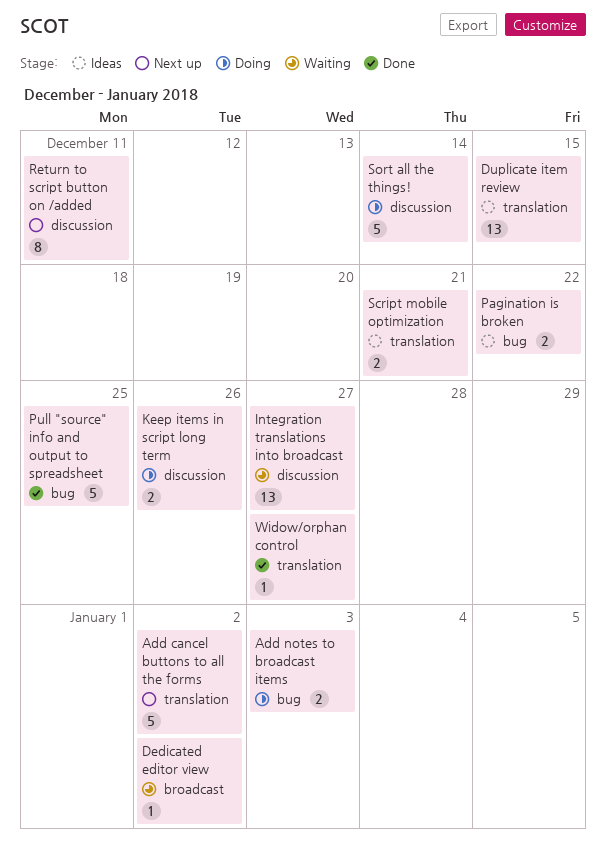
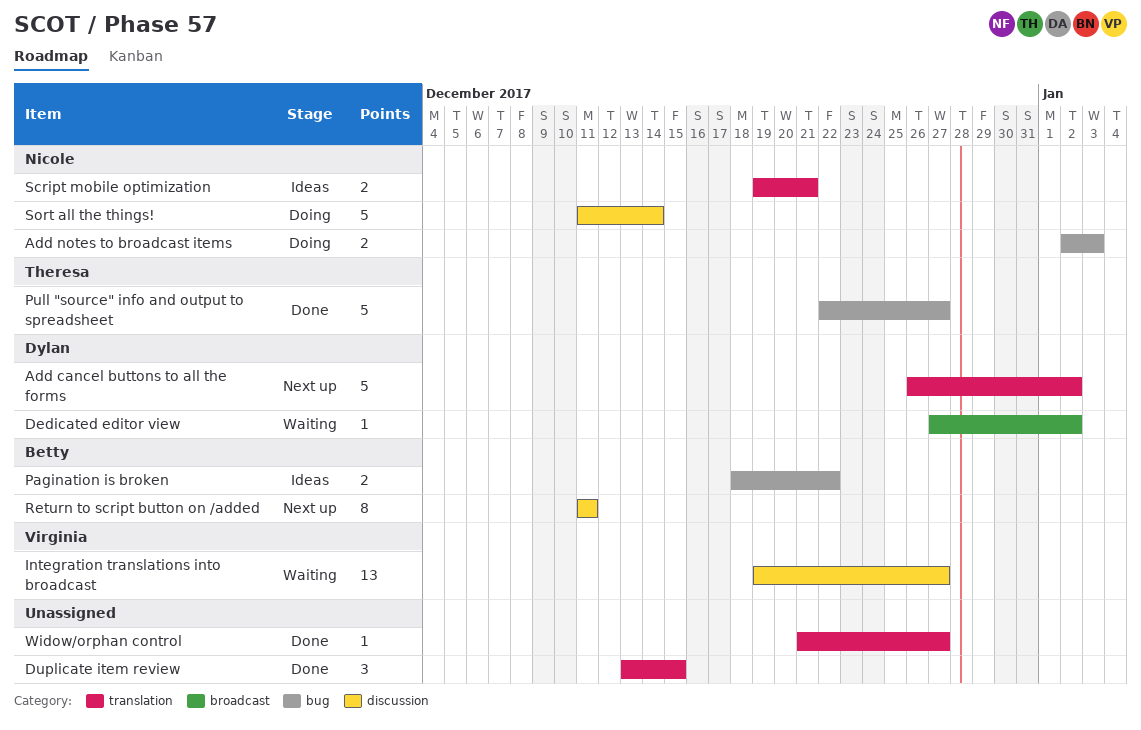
Duplicate item review, status: Ideas -> Done
Duplicate item review, estimate: 13 -> 3
Keep items in script long term: present -> none
Pull "source" info and output to spreadsheet, due: Dec 25 -> Dec 27

